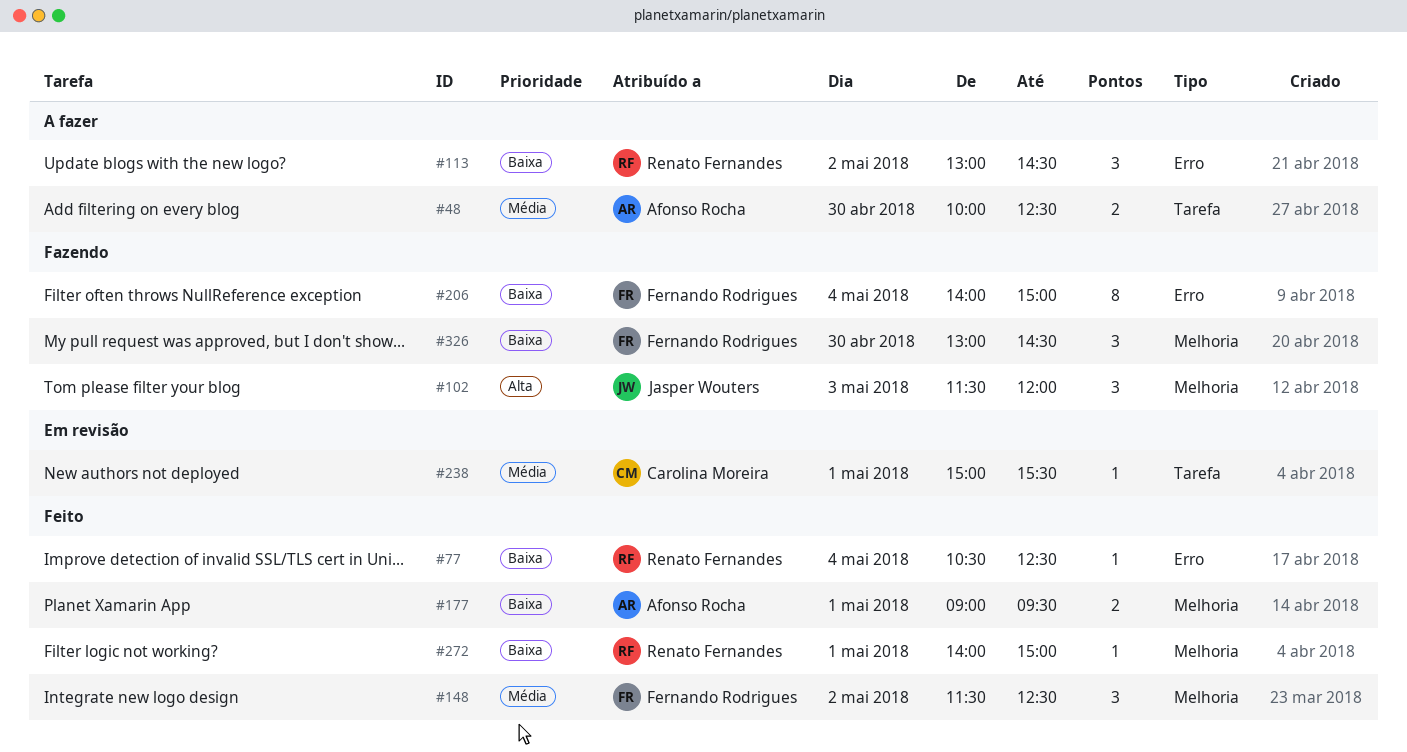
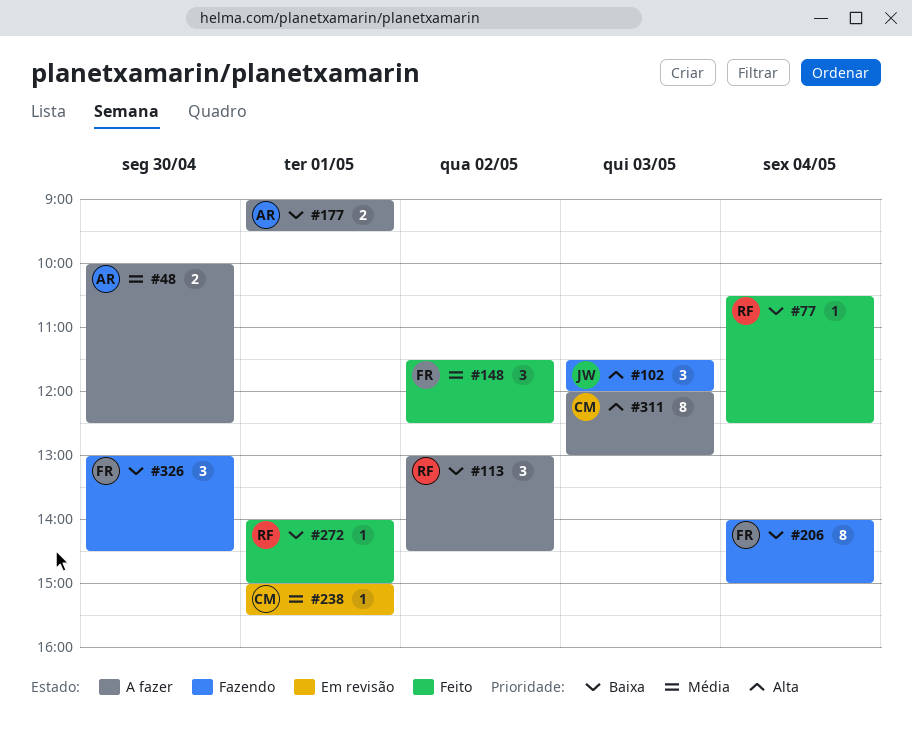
#177, status: Feito -> A fazer
#311: none -> present

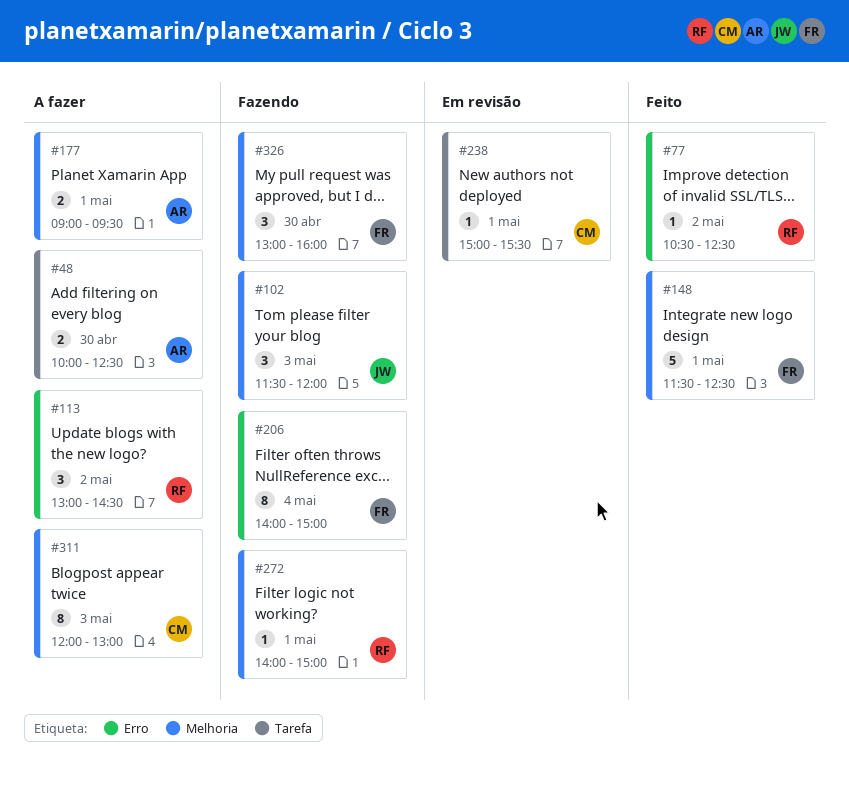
#77, day: May 4 -> May 2
#148, estimate: 3 -> 5
#148, day: May 2 -> May 1
#272, status: Feito -> Fazendo
#326, ends: 14:30 -> 16:00

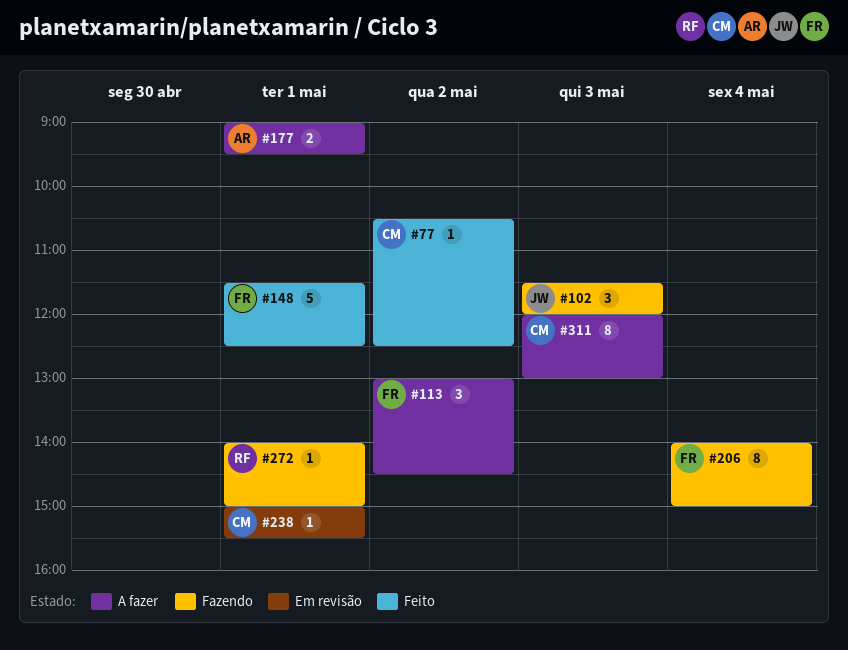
#48: present -> none
#77, owner: RF -> CM
#113, owner: RF -> FR
#326: present -> none

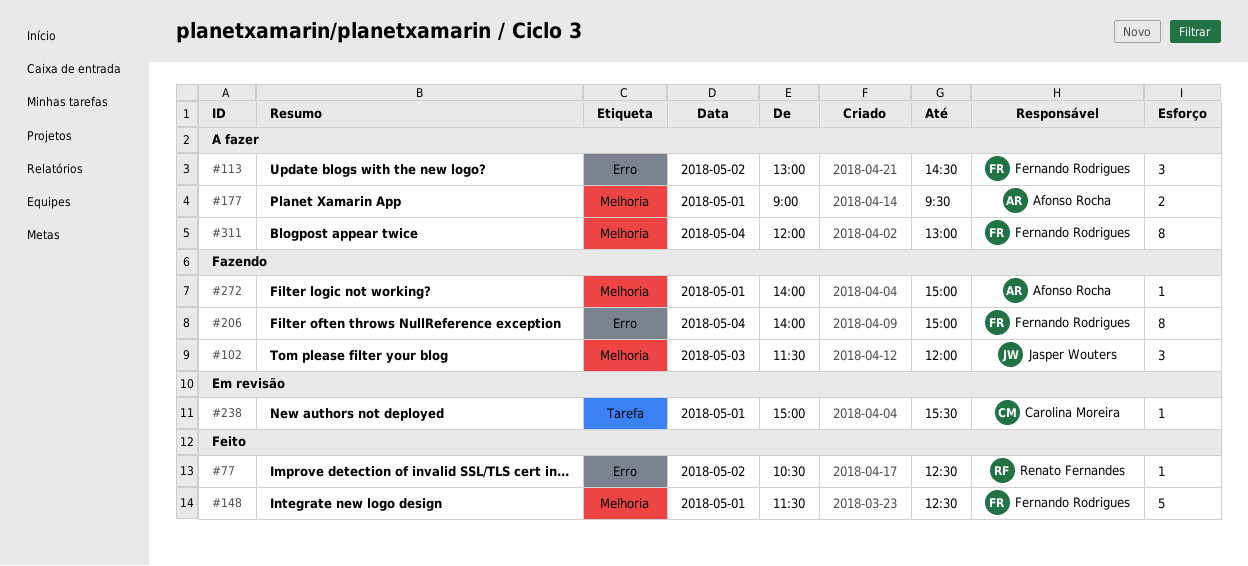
#77, owner: Carolina Moreira -> Renato Fernandes
#272, owner: Renato Fernandes -> Afonso Rocha
#311, owner: Carolina Moreira -> Fernando Rodrigues
#311, day: May 3 -> May 4

